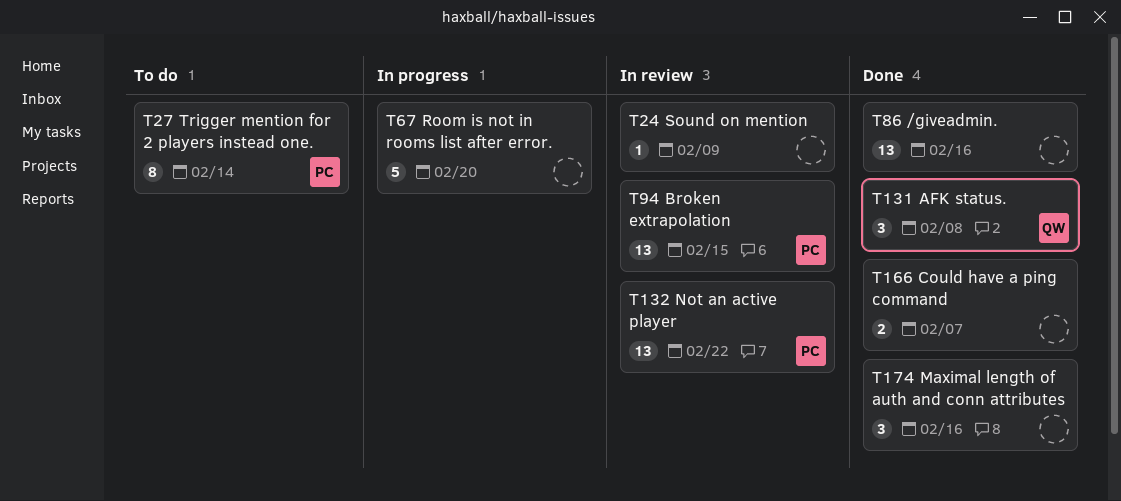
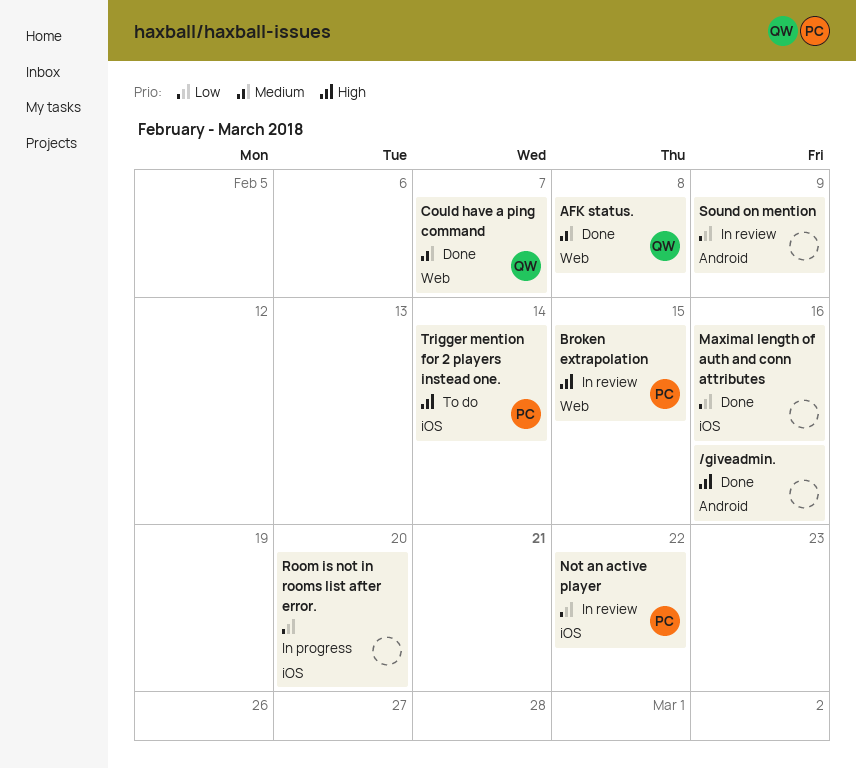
Could have a ping command, owner: none -> QW

